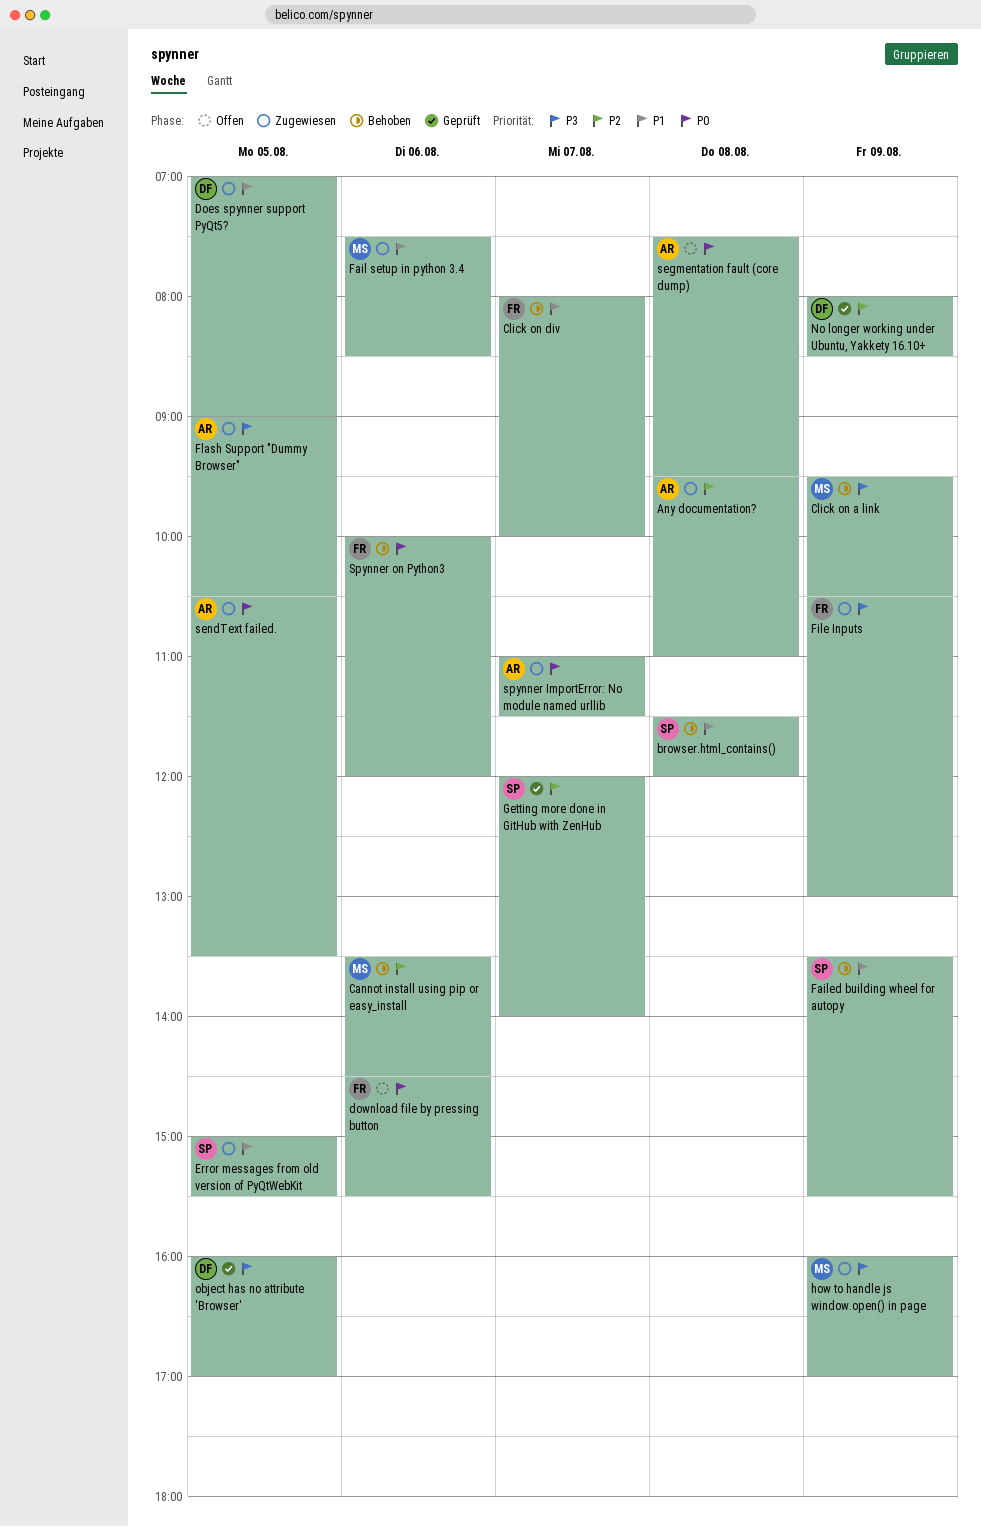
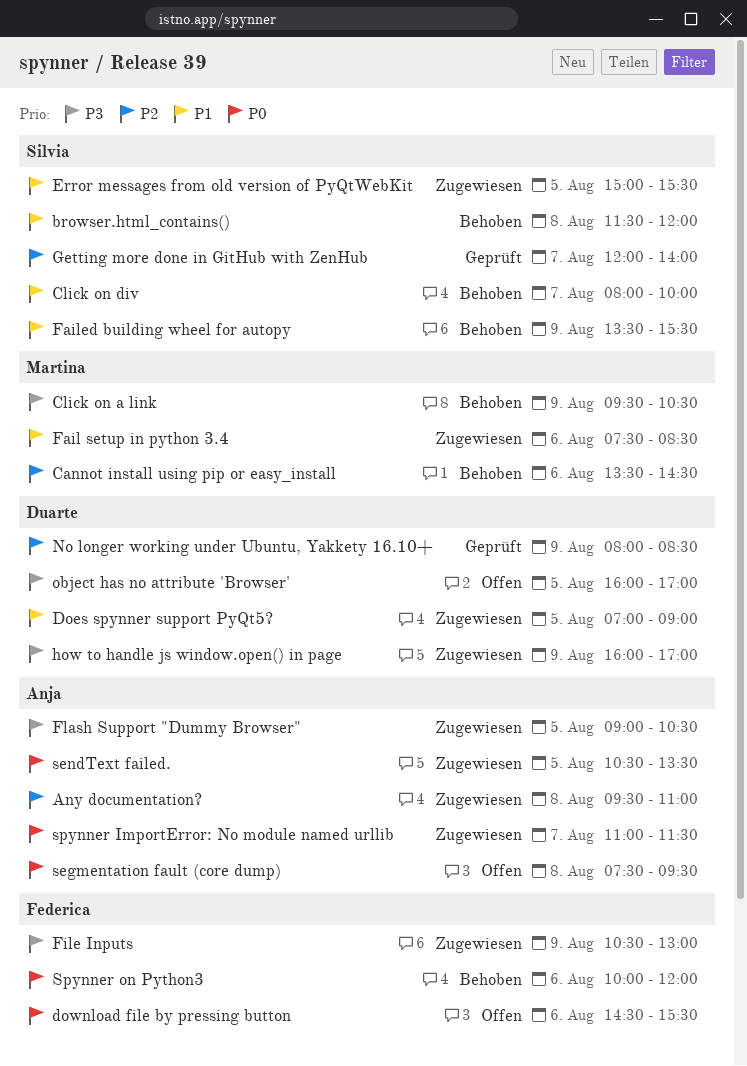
Click on div, owner: Federica -> Silvia
how to handle js window.open() in page, owner: Martina -> Duarte
object has no attribute 'Browser', status: Geprüft -> Offen

